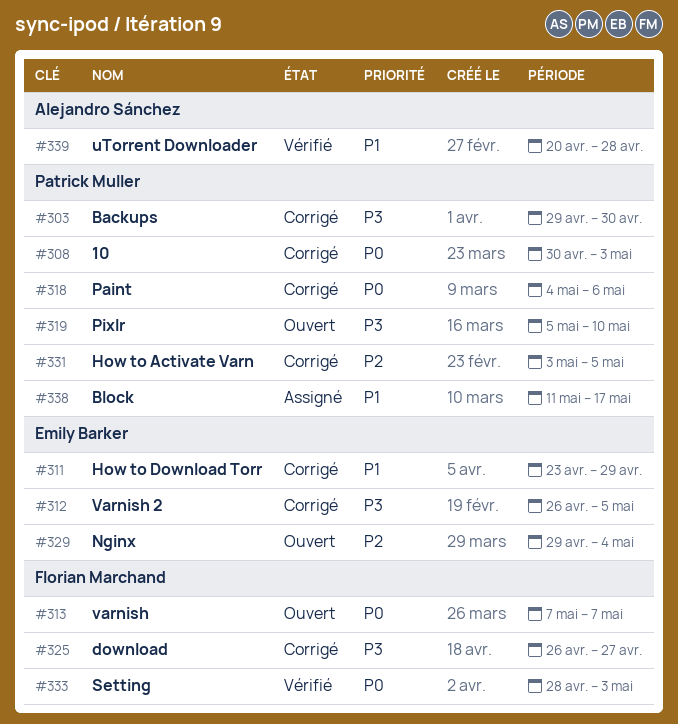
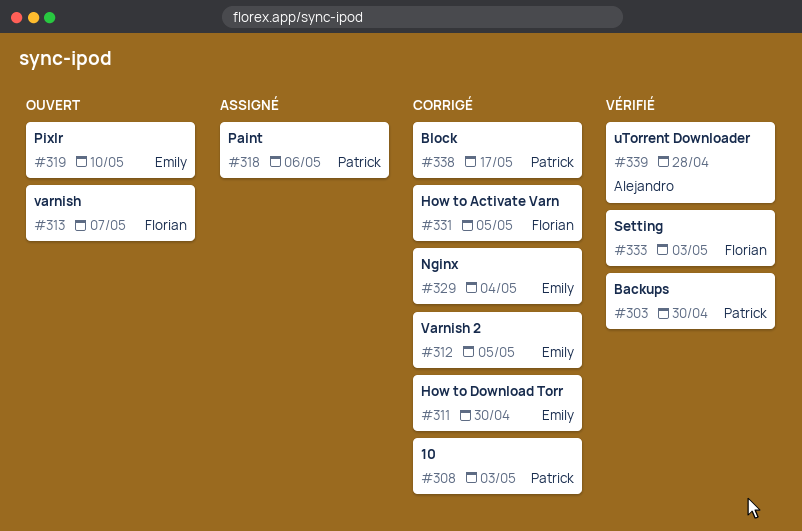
#303, status: Corrigé -> Vérifié
#311, due: Apr 29 -> Apr 30
#318, status: Corrigé -> Assigné
#319, owner: Patrick Muller -> Emily Barker
#325: present -> none
#329, status: Ouvert -> Corrigé
#331, owner: Patrick Muller -> Florian Marchand
#338, status: Assigné -> Corrigé

